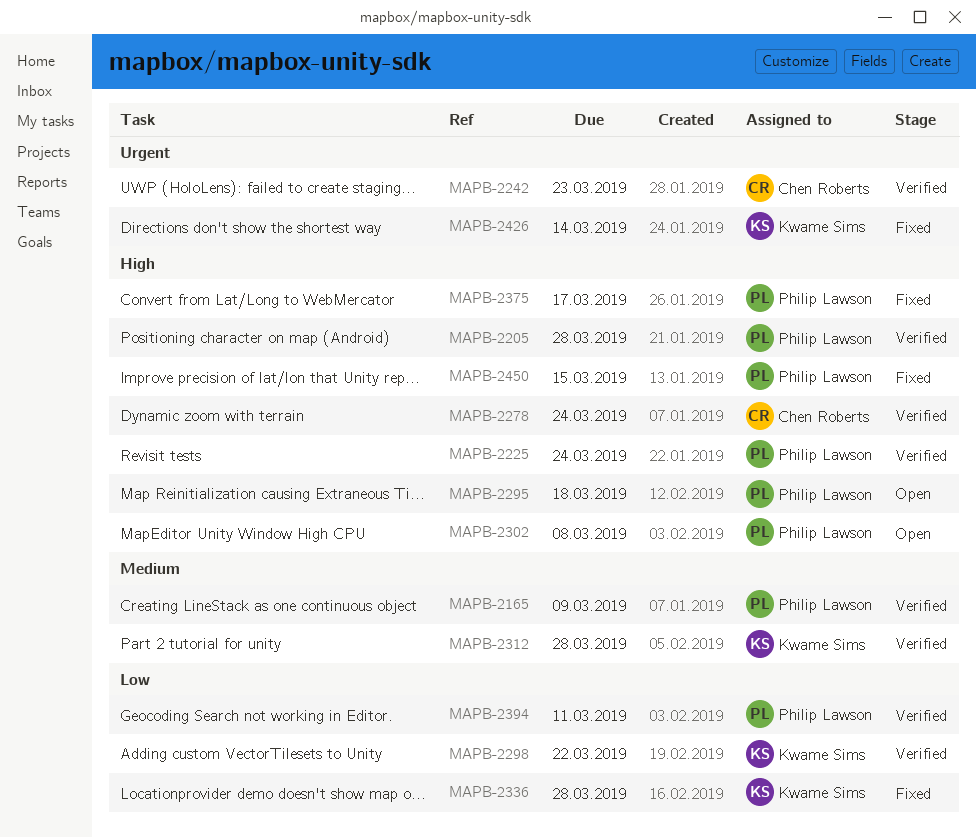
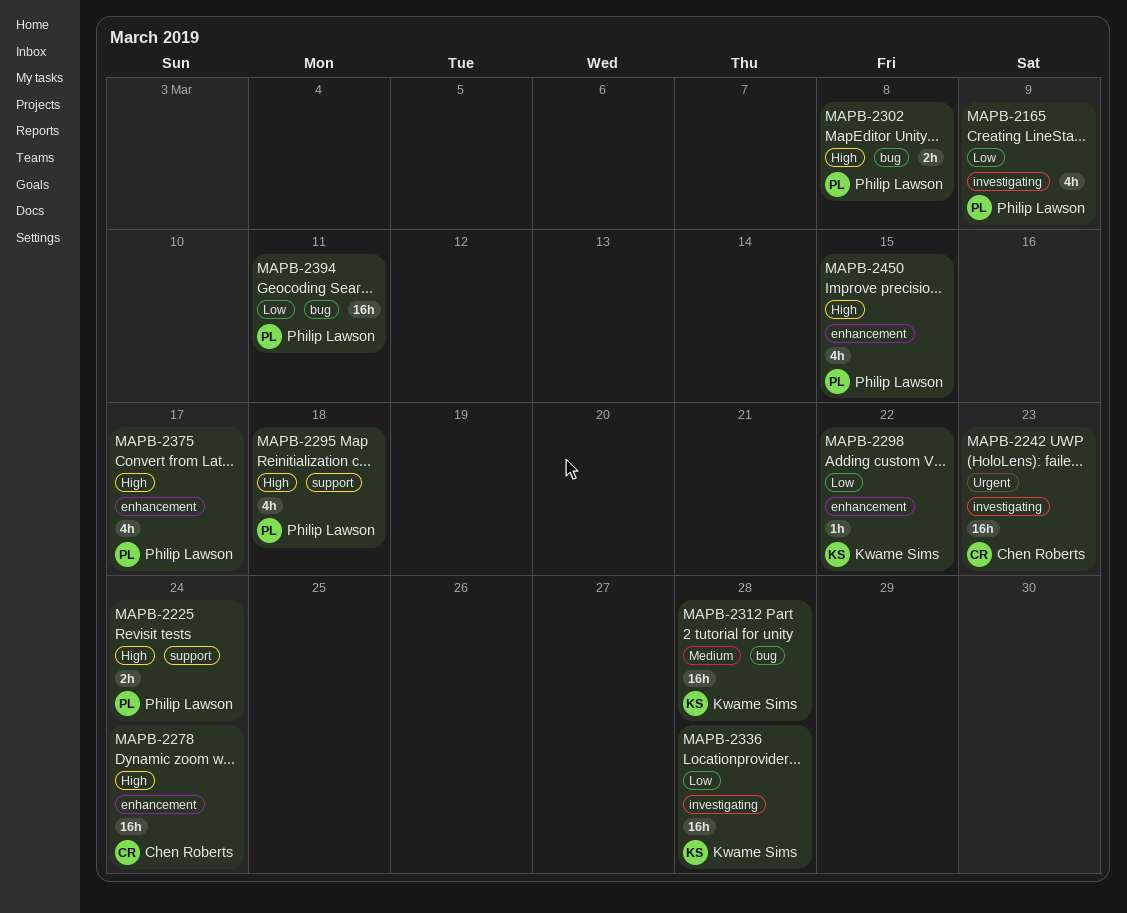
MAPB-2165, priority: Medium -> Low
MAPB-2205: present -> none
MAPB-2426: present -> none

